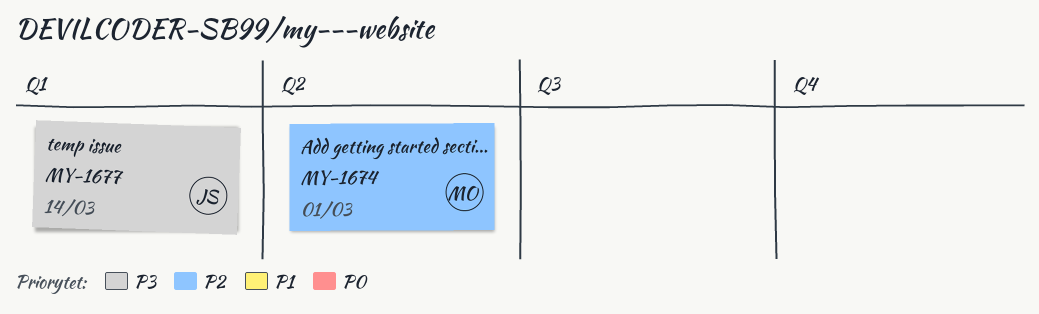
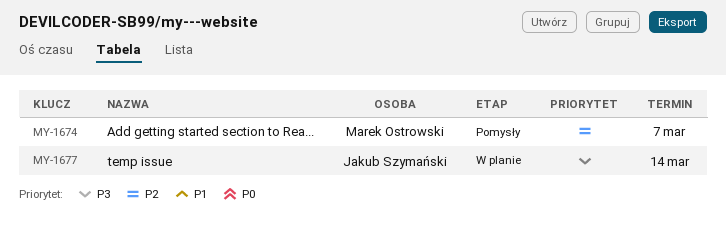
MY-1674, due: Mar 1 -> Mar 7

